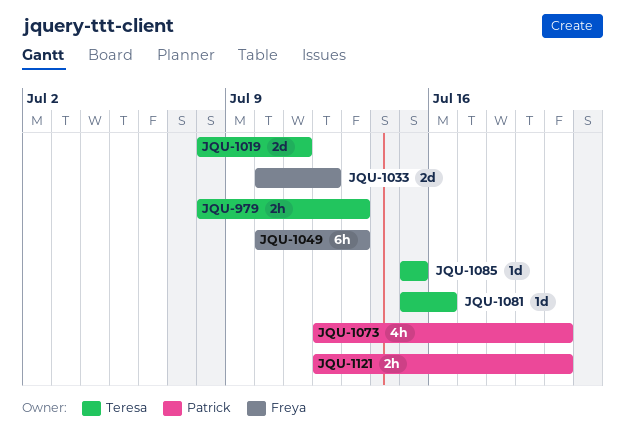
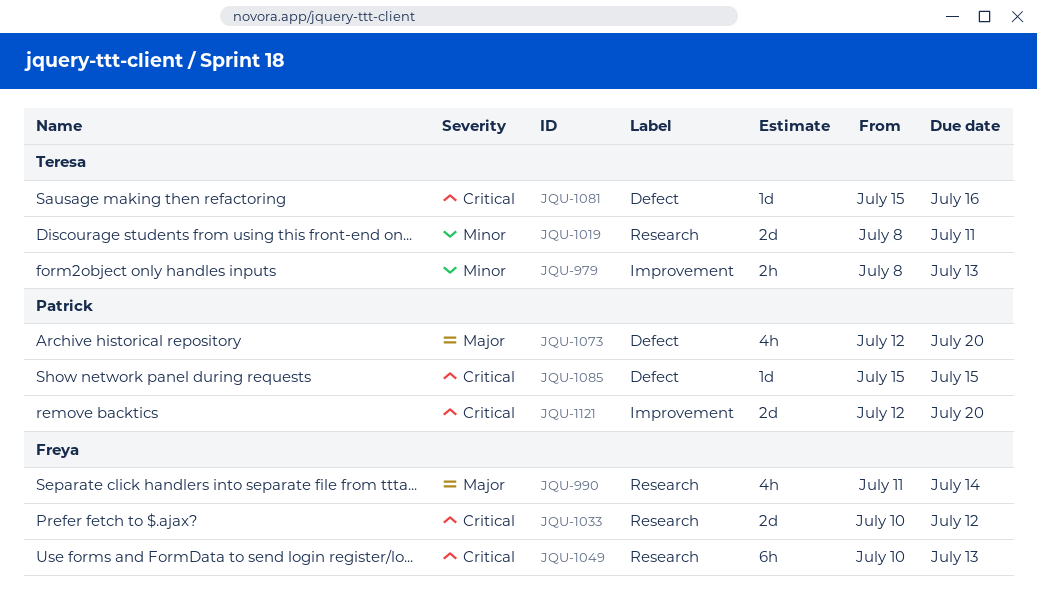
JQU-990: none -> present
JQU-1085, owner: Teresa -> Patrick
JQU-1121, estimate: 2h -> 2d

